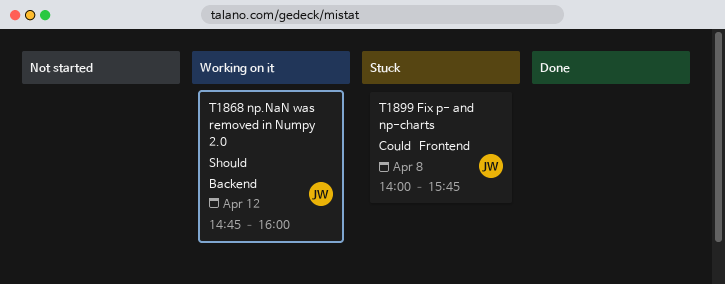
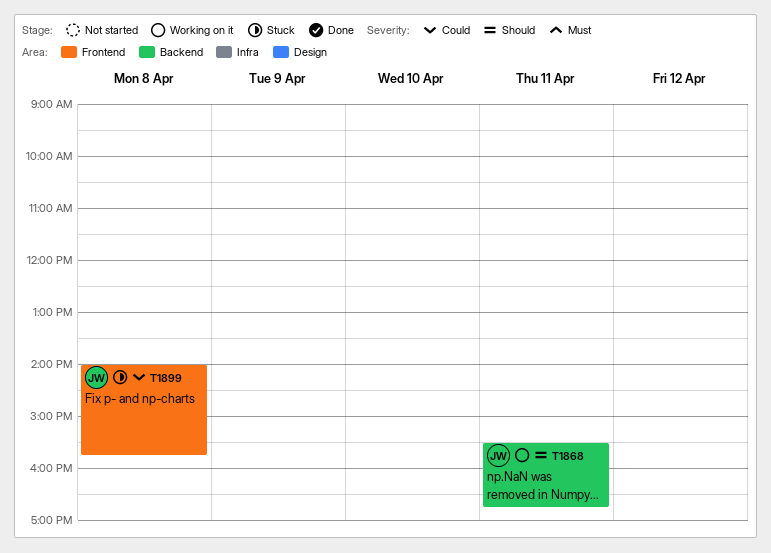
T1868, day: Apr 12 -> Apr 11
T1868, begins: 14:45 -> 15:30
T1868, ends: 16:00 -> 16:45

